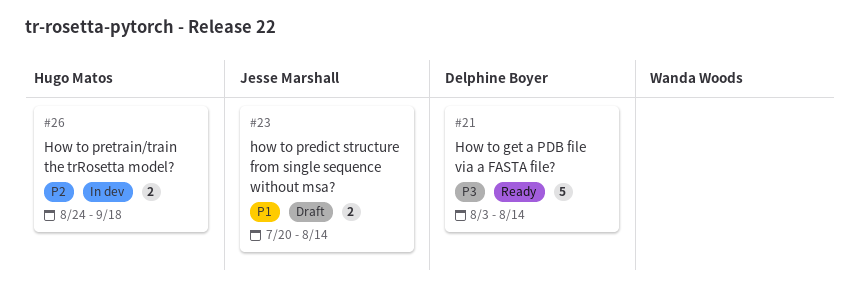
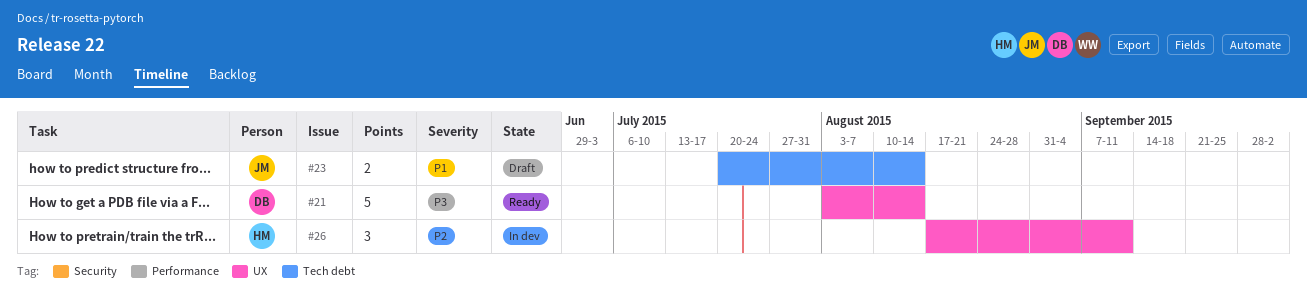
#26, estimate: 2 -> 3
#26, start: Aug 24 -> Aug 17
#26, due: Sep 18 -> Sep 11

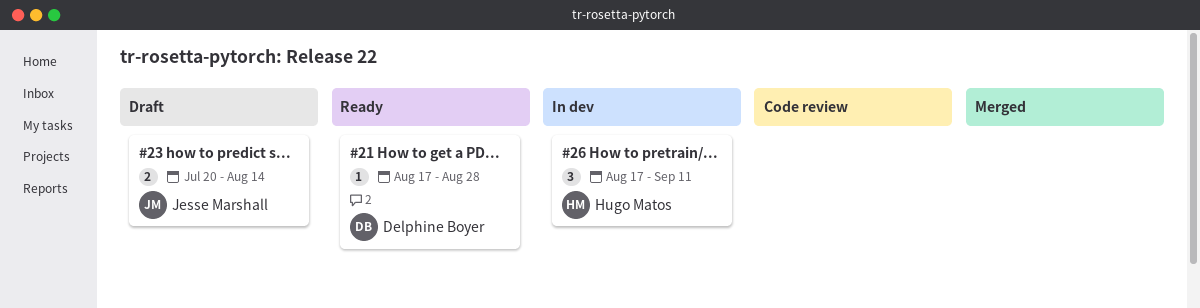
#21, estimate: 5 -> 1
#21, start: Aug 3 -> Aug 17
#21, due: Aug 14 -> Aug 28

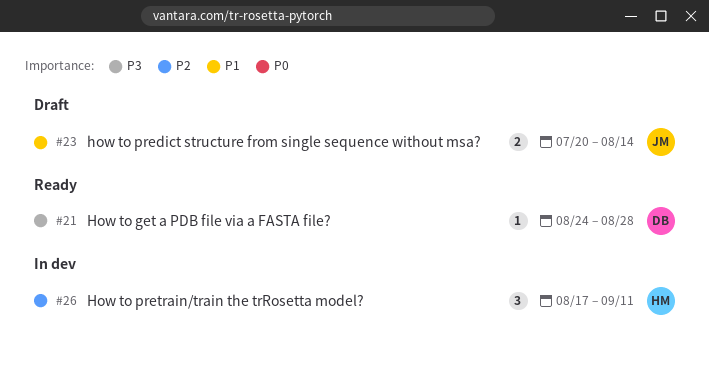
#21, start: Aug 17 -> Aug 24

